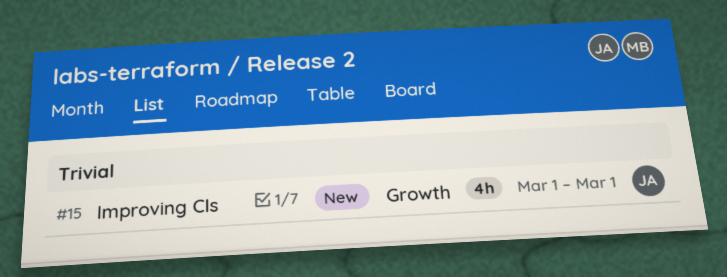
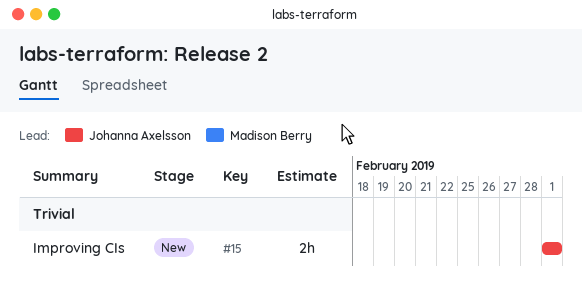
#15, estimate: 4h -> 2h

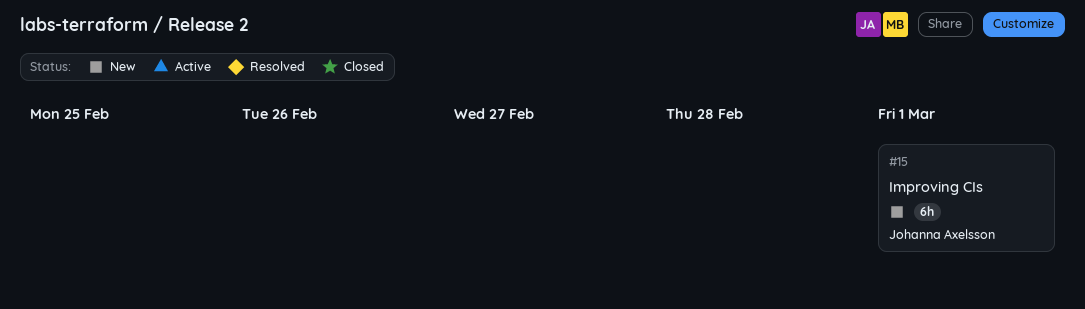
#15, estimate: 2h -> 6h

